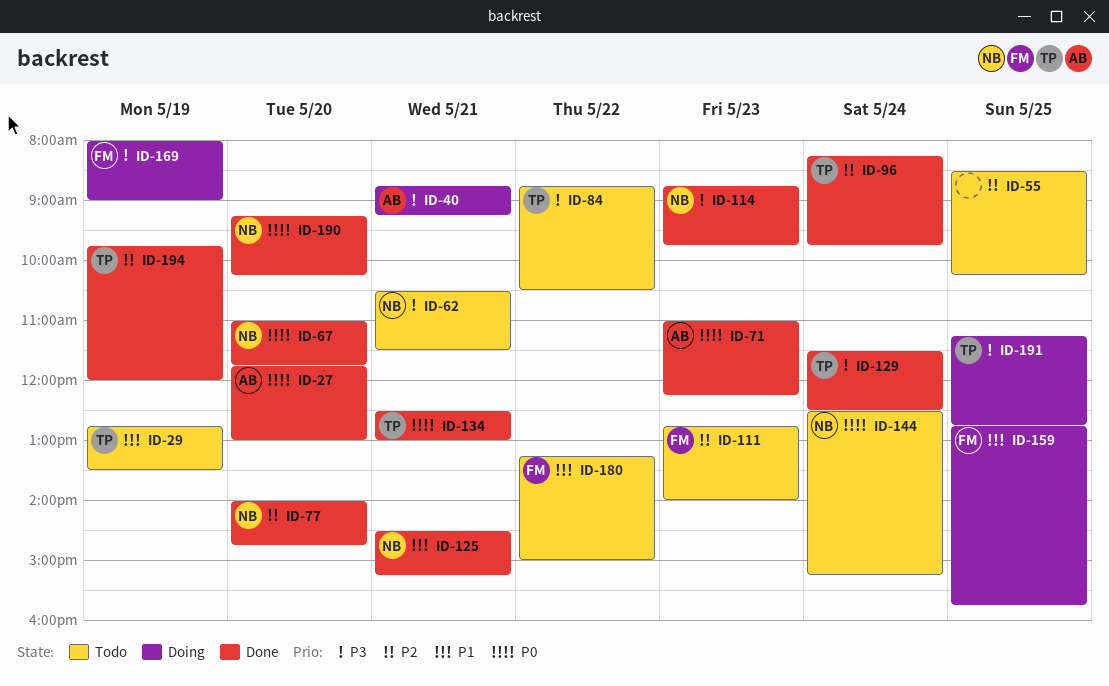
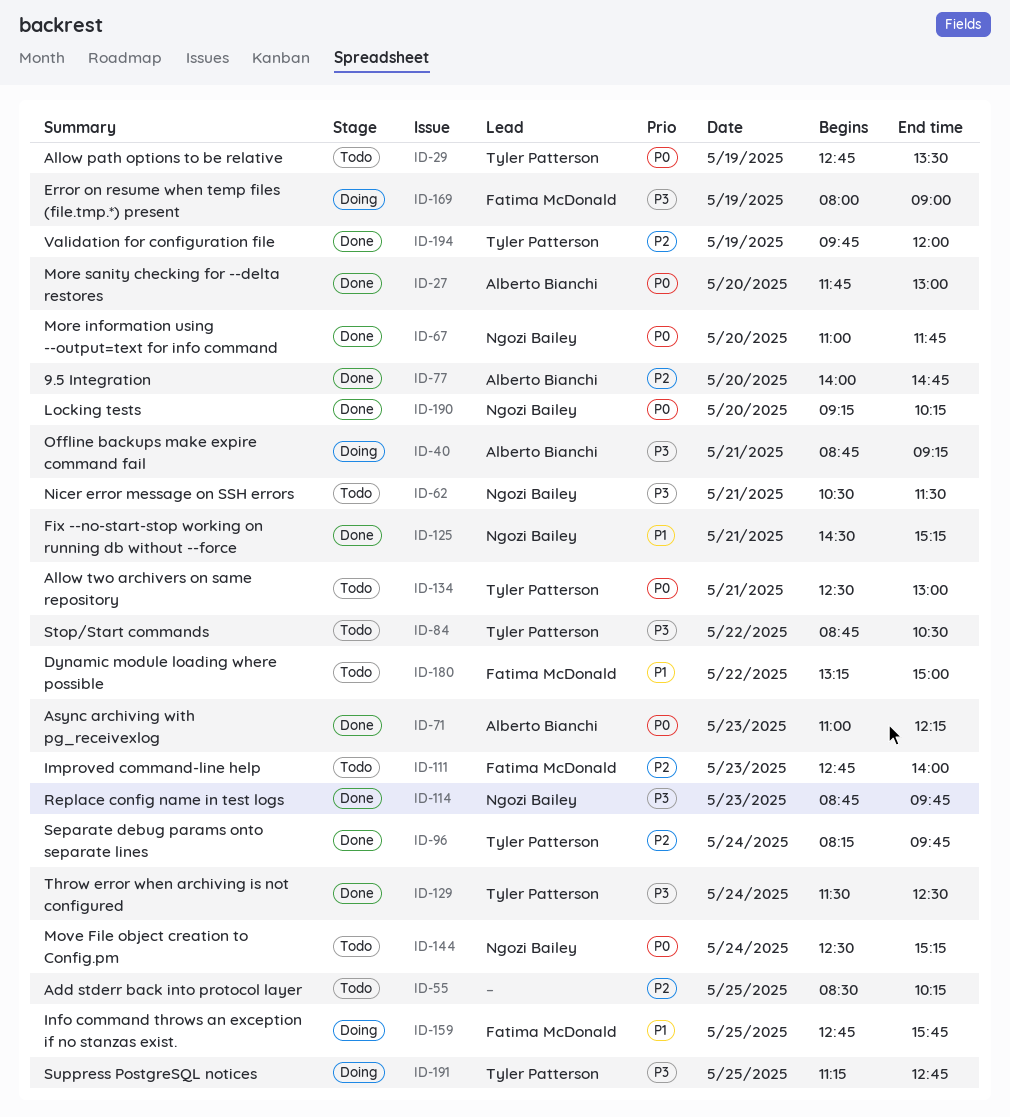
ID-29, priority: P1 -> P0
ID-77, owner: Ngozi Bailey -> Alberto Bianchi
ID-134, status: Done -> Todo

